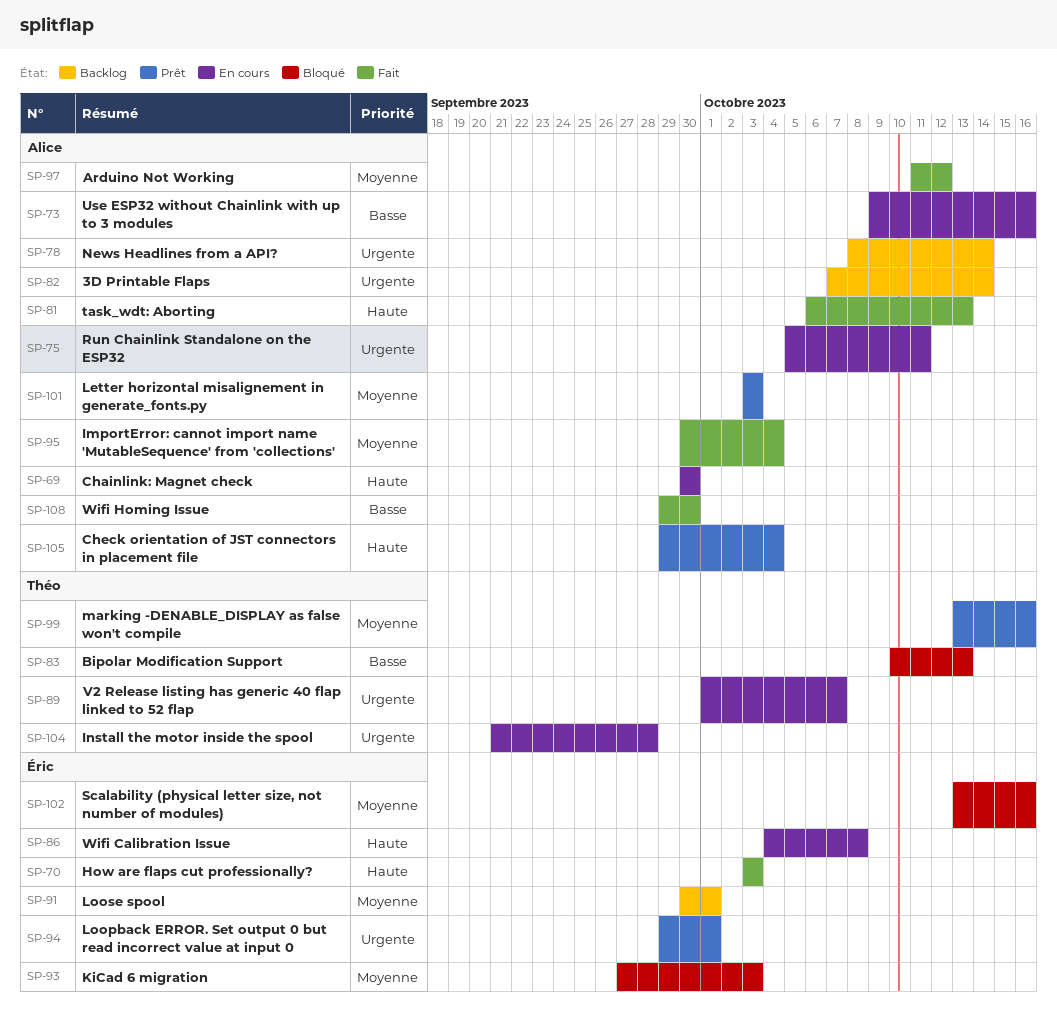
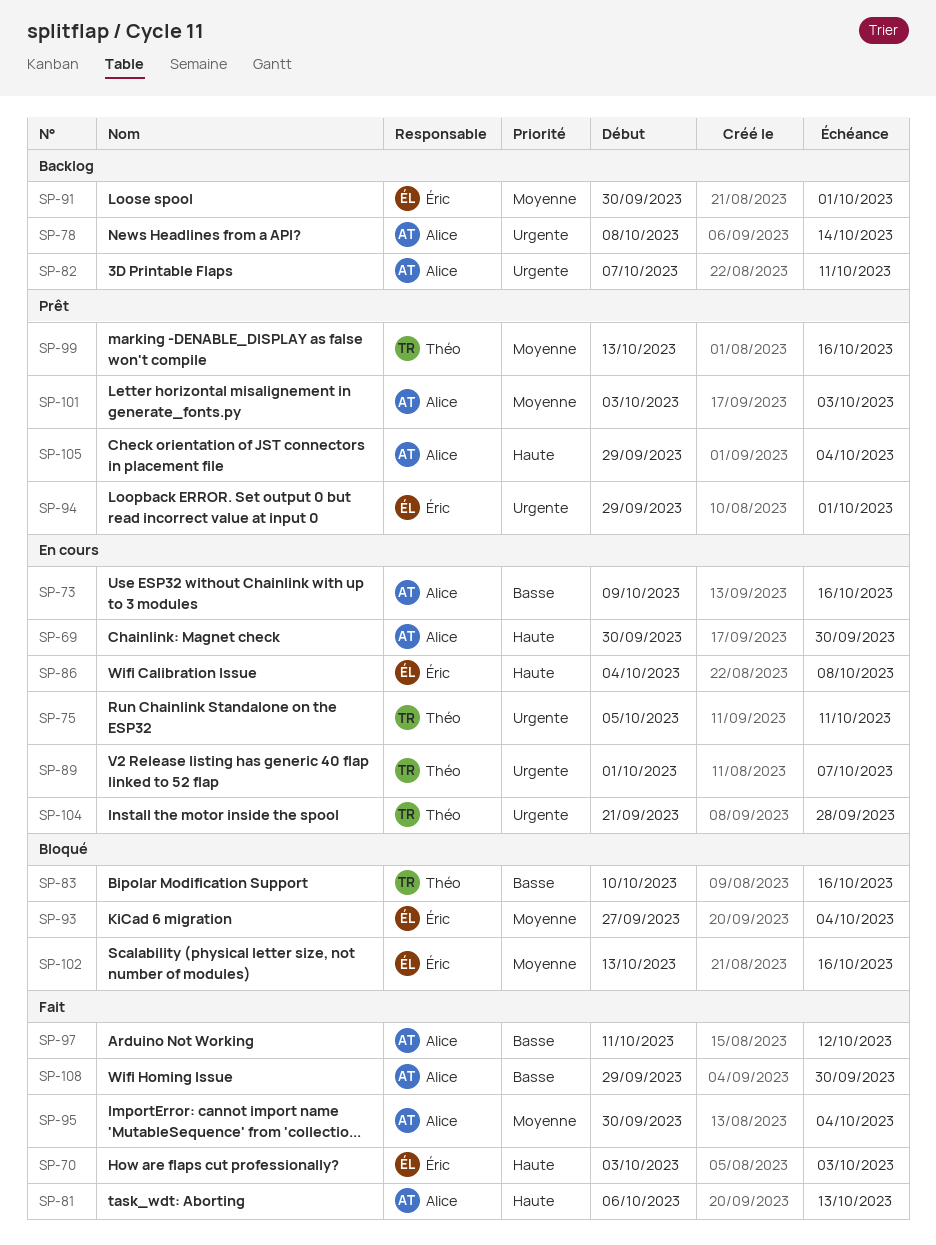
SP-75, owner: Alice -> Théo
SP-82, due: Oct 14 -> Oct 11
SP-83, due: Oct 13 -> Oct 16
SP-93, due: Oct 3 -> Oct 4
SP-97, priority: Moyenne -> Basse

